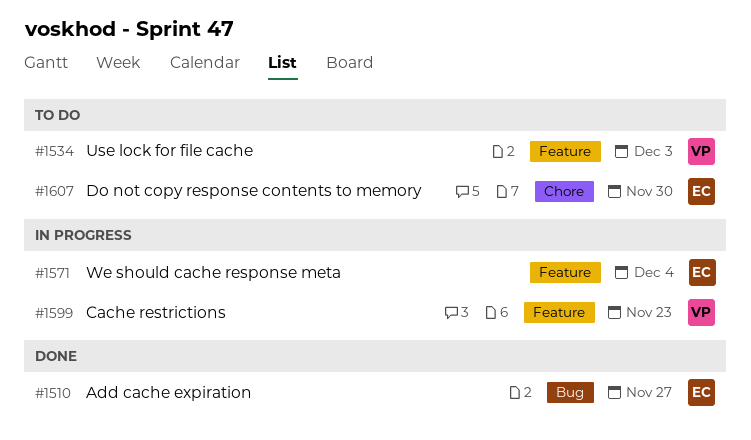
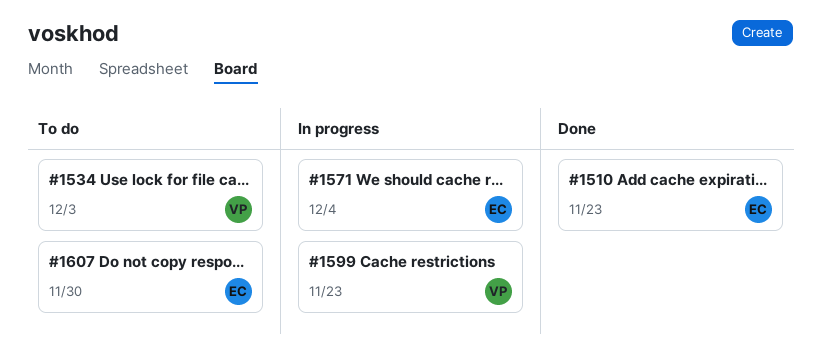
#1510, due: Nov 27 -> Nov 23

